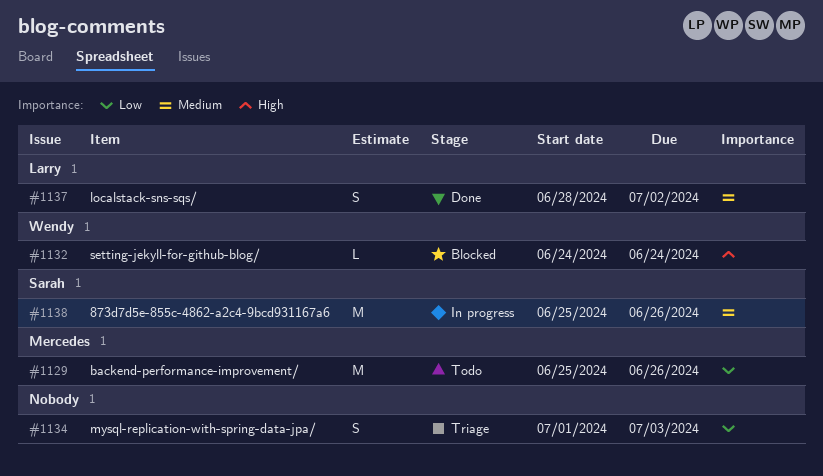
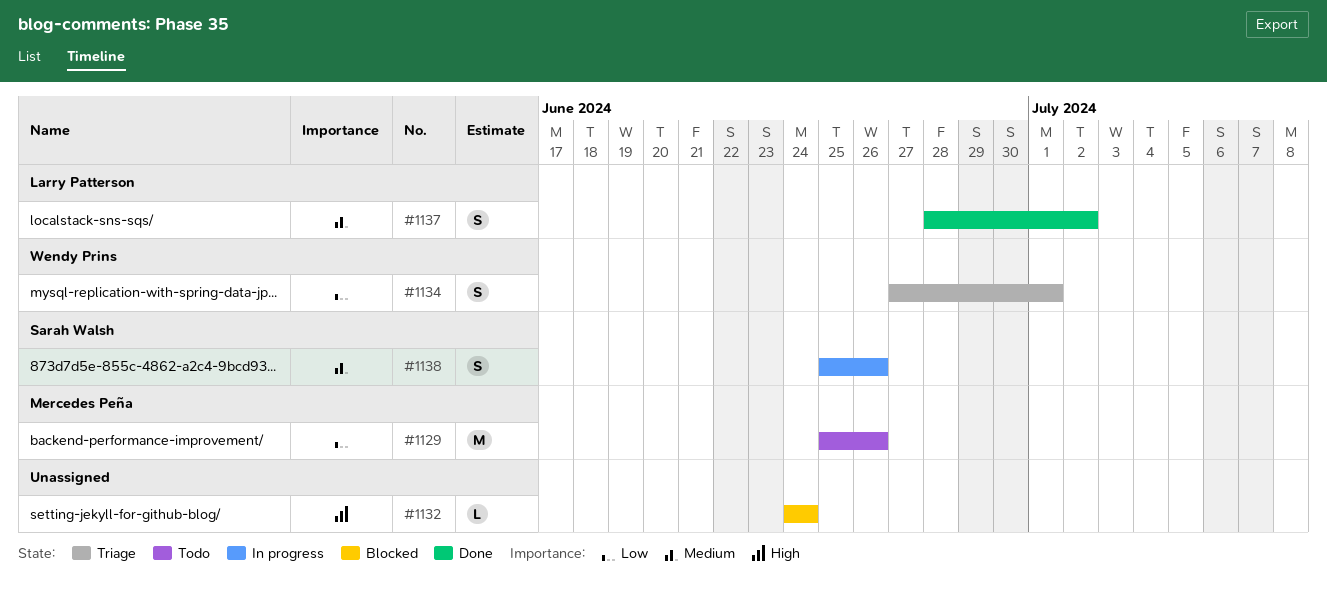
#1132, owner: Wendy Prins -> none
#1134, owner: none -> Wendy Prins
#1134, start: Jul 1 -> Jun 27
#1134, due: Jul 3 -> Jul 1
#1138, estimate: M -> S

